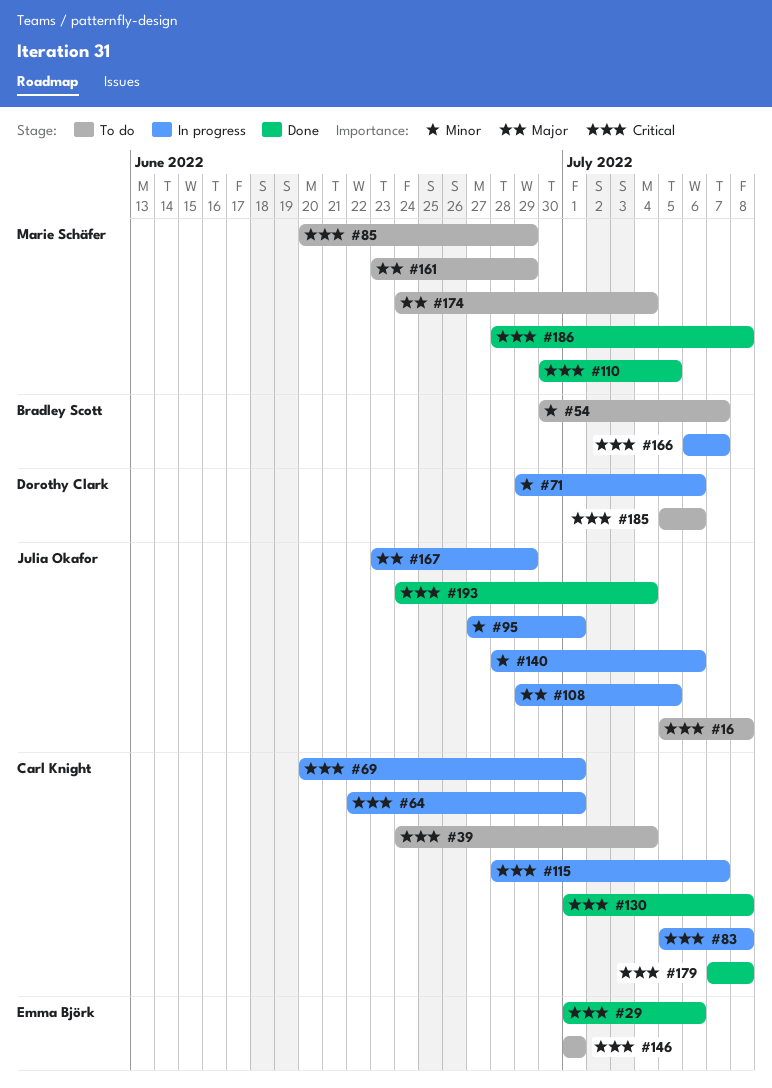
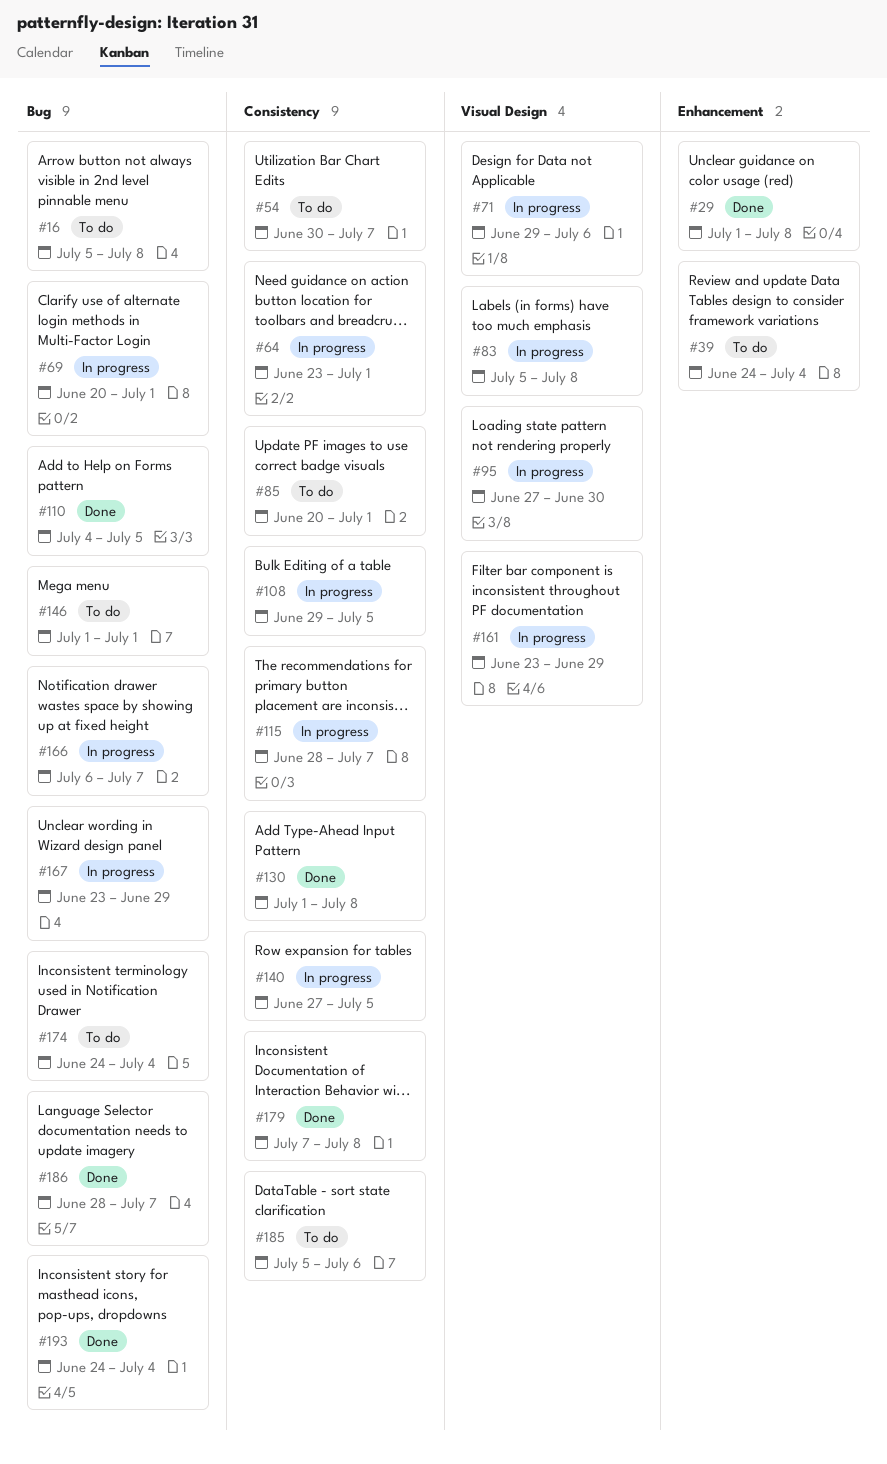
#29, due: Jul 6 -> Jul 8
#64, start: Jun 22 -> Jun 23
#85, due: Jun 29 -> Jul 1
#95, due: Jul 1 -> Jun 30
#110, start: Jun 30 -> Jul 4
#140, start: Jun 28 -> Jun 27
#140, due: Jul 6 -> Jul 5
#161, status: To do -> In progress
#186, due: Jul 8 -> Jul 7

